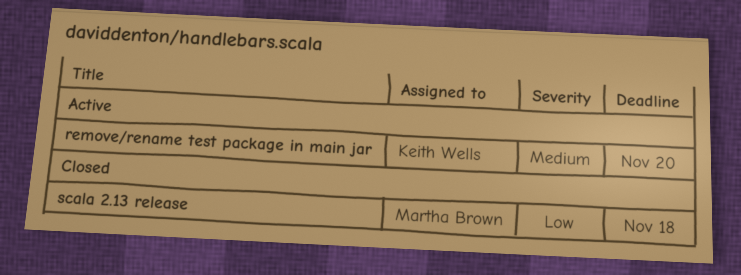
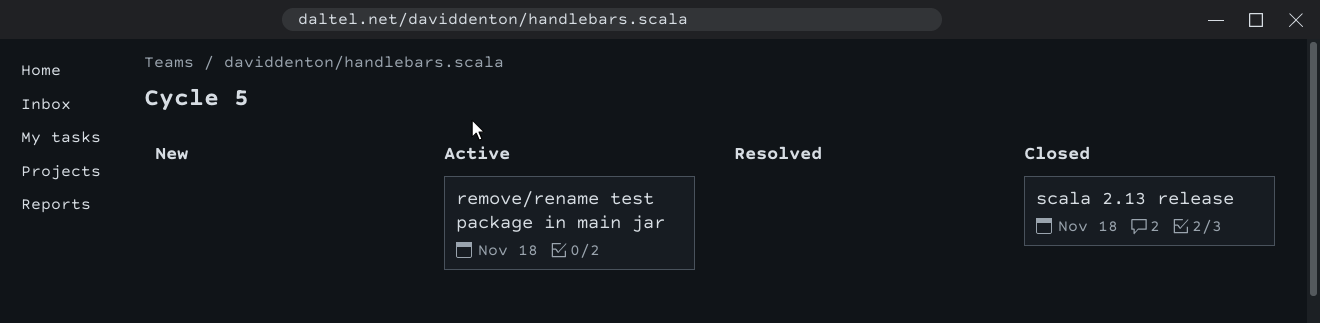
remove/rename test package in main jar, due: Nov 20 -> Nov 18

